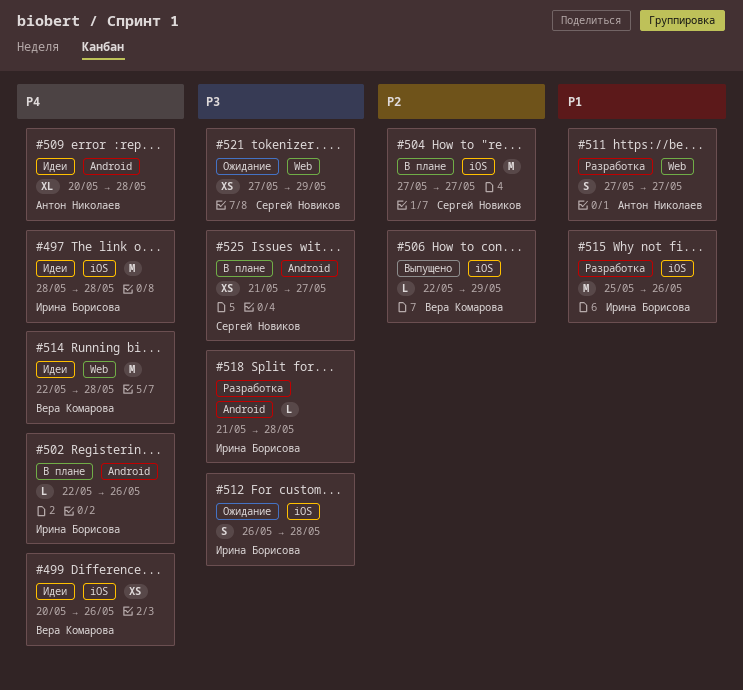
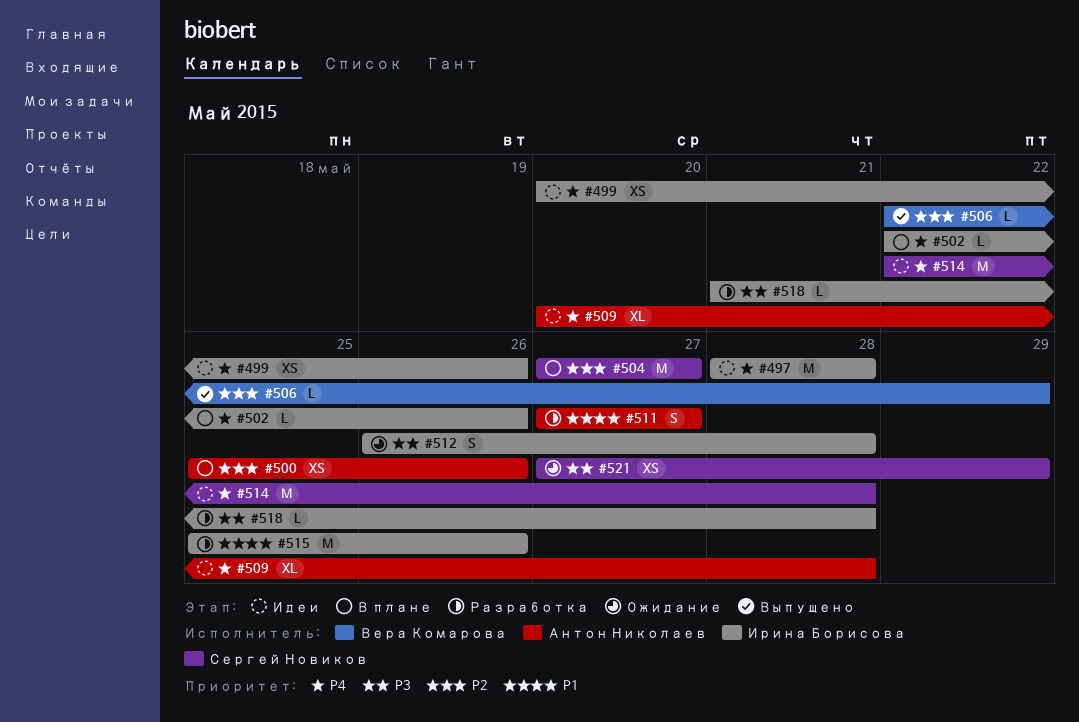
#499, owner: Вера Комарова -> Ирина Борисова
#500: none -> present
#514, owner: Вера Комарова -> Сергей Новиков
#525: present -> none

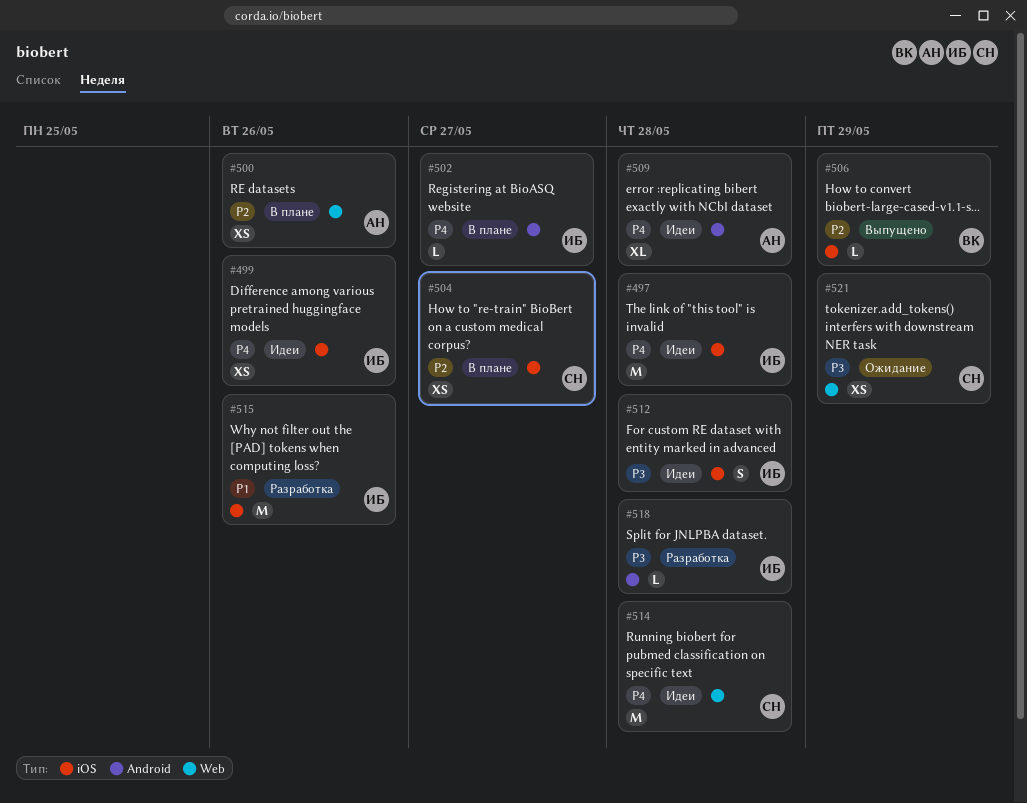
#502, due: May 26 -> May 27
#504, estimate: M -> XS
#511: present -> none
#512, status: Ожидание -> Идеи

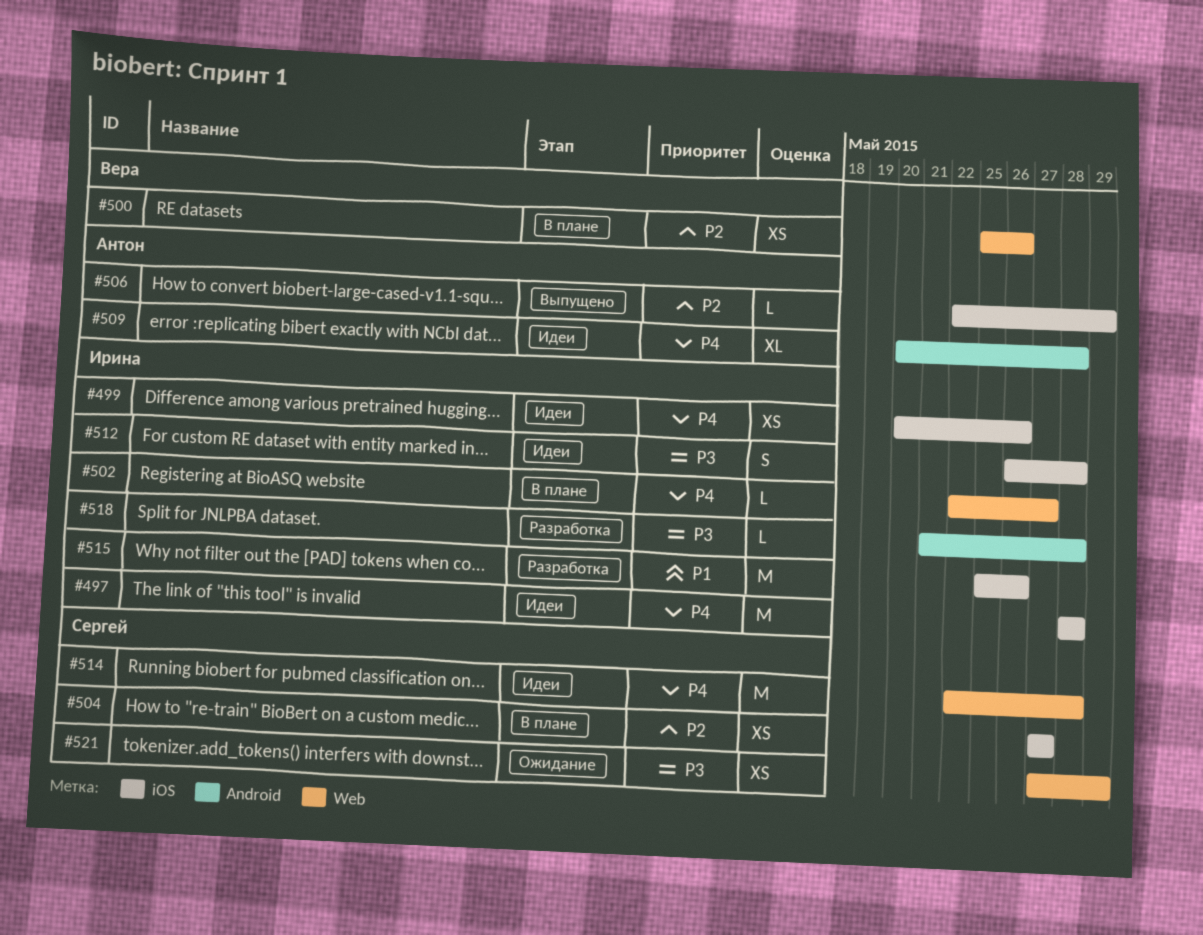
#500, owner: Антон -> Вера
#502, label: Android -> Web
#506, owner: Вера -> Антон

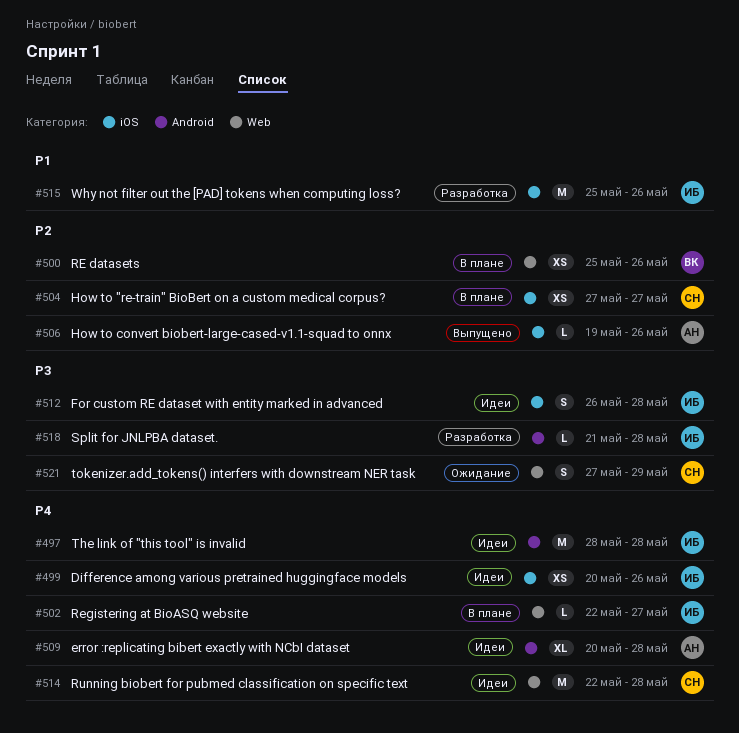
#497, label: iOS -> Android
#506, start: May 22 -> May 19
#506, due: May 29 -> May 26
#521, estimate: XS -> S

